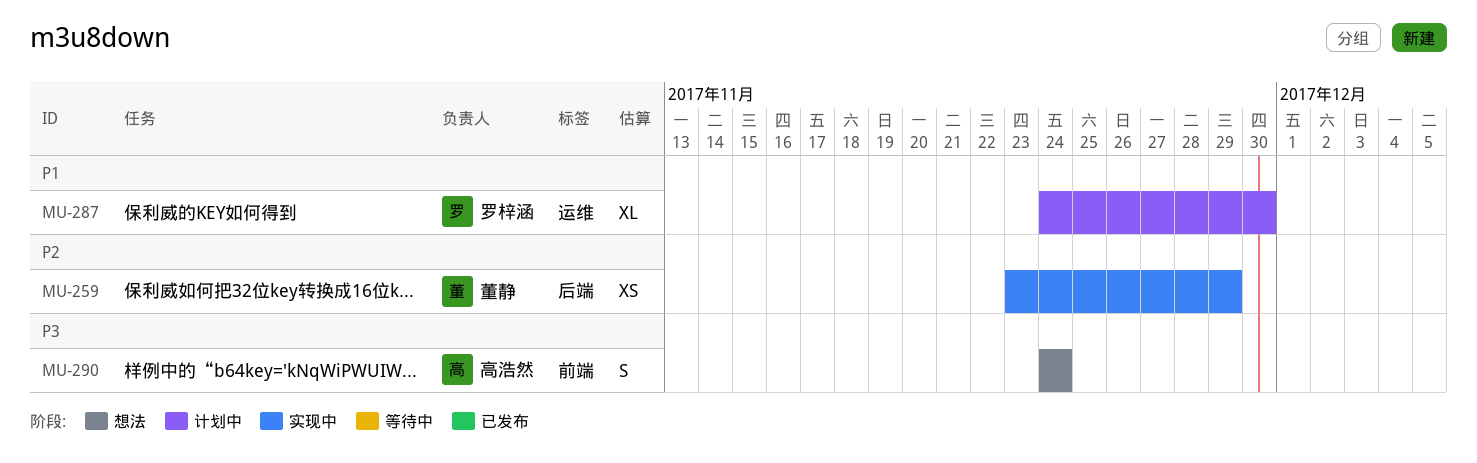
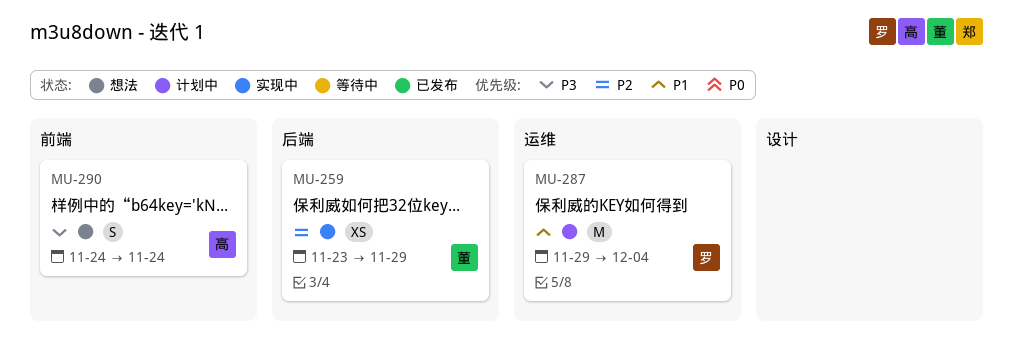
MU-287, estimate: XL -> M
MU-287, start: Nov 24 -> Nov 29
MU-287, due: Nov 30 -> Dec 4

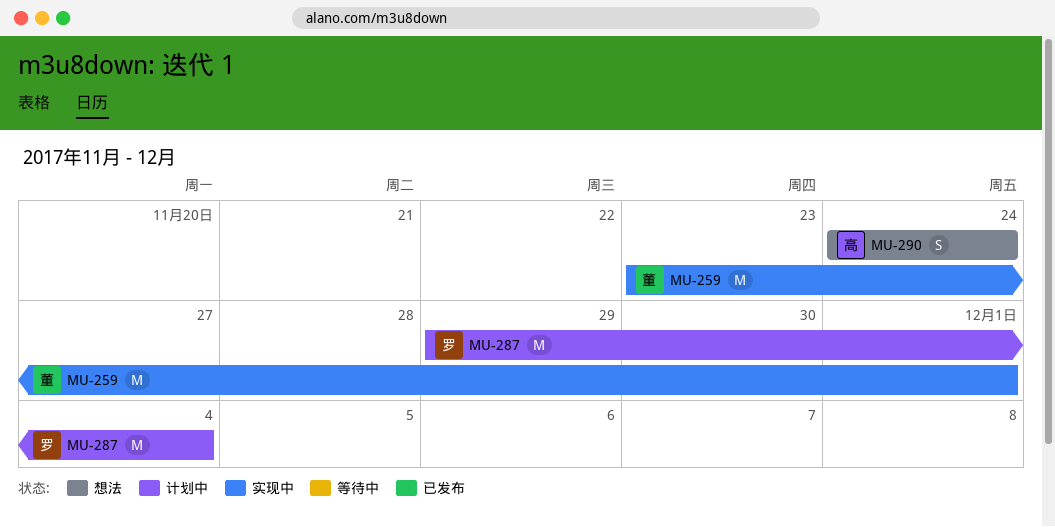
MU-259, estimate: XS -> M
MU-259, due: Nov 29 -> Dec 1

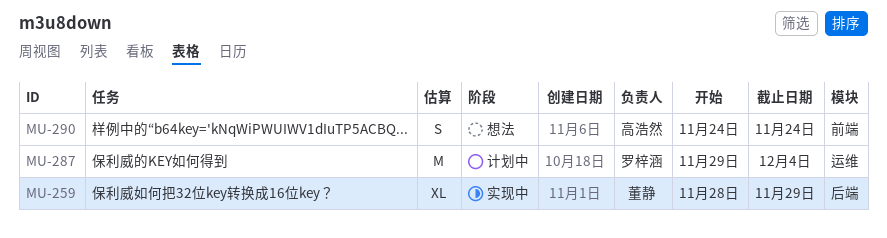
MU-259, estimate: M -> XL
MU-259, start: Nov 23 -> Nov 28
MU-259, due: Dec 1 -> Nov 29

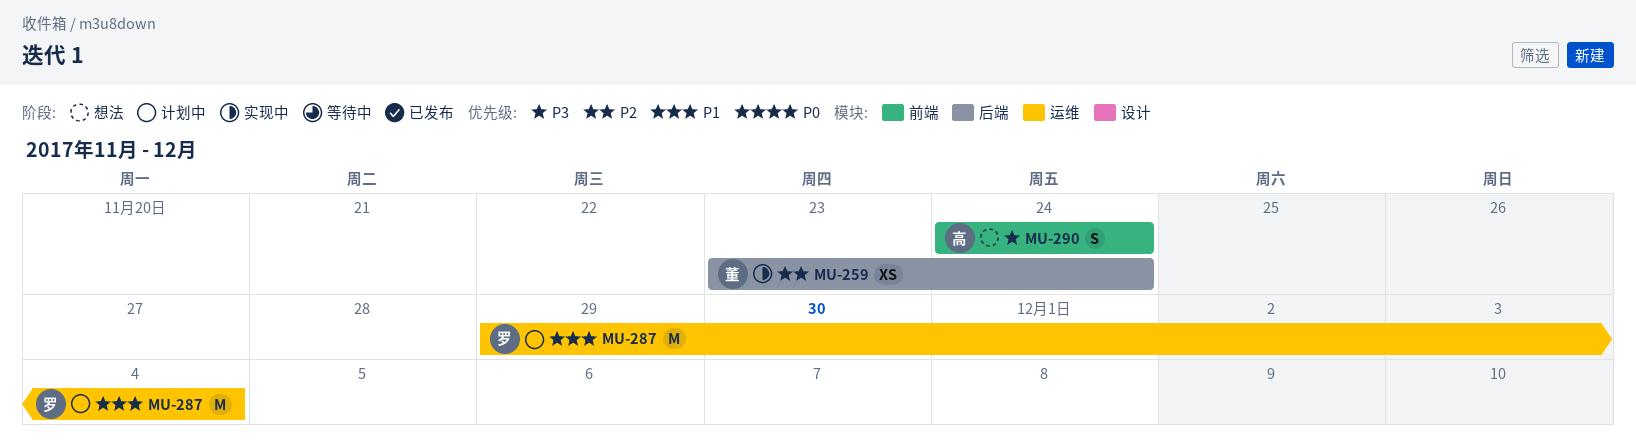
MU-259, estimate: XL -> XS
MU-259, start: Nov 28 -> Nov 23
MU-259, due: Nov 29 -> Nov 24

